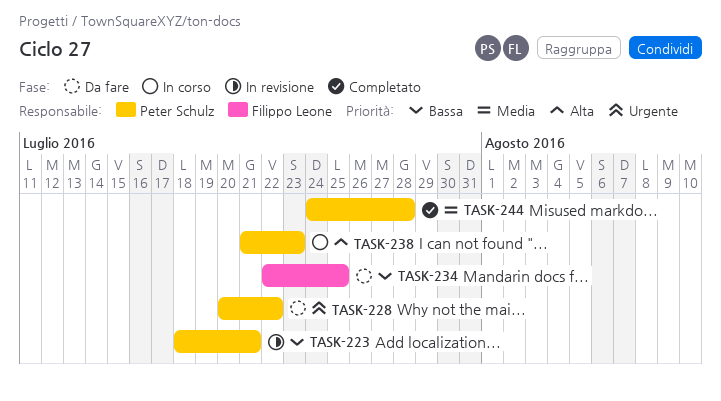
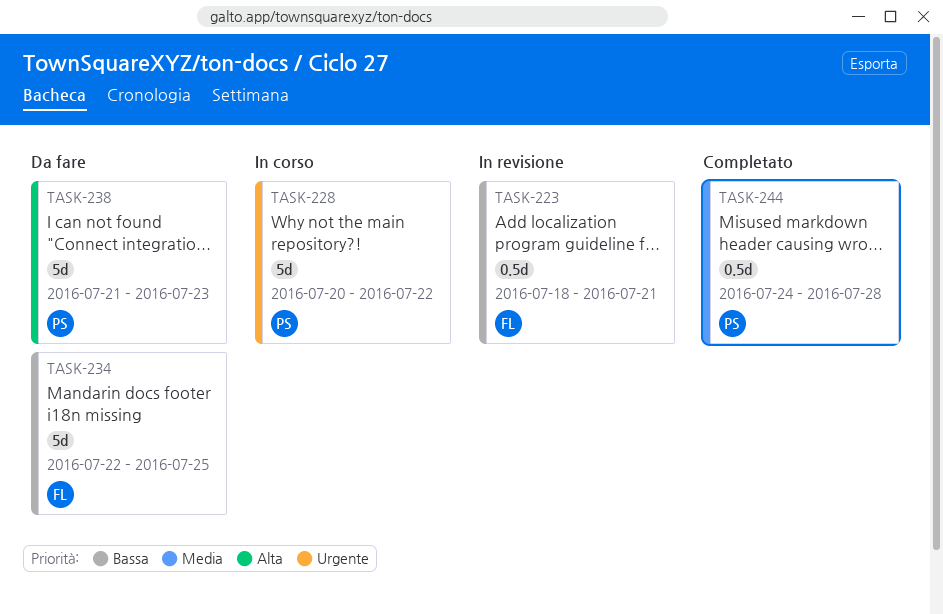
TASK-223, owner: Peter Schulz -> Filippo Leone
TASK-228, status: Da fare -> In corso
TASK-238, status: In corso -> Da fare

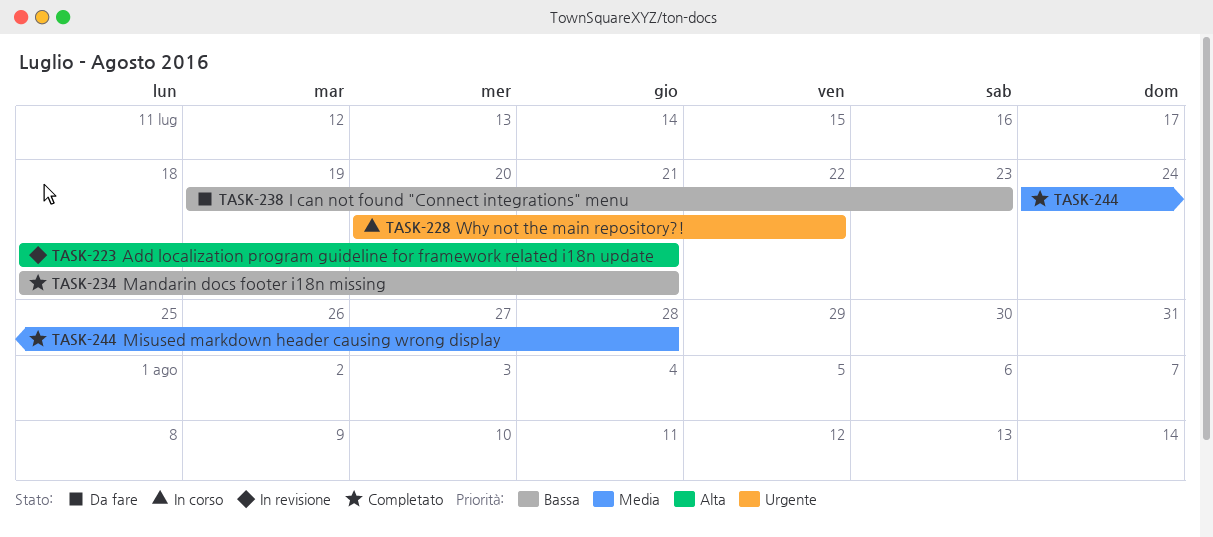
TASK-223, priority: Bassa -> Alta
TASK-234, status: Da fare -> Completato
TASK-234, start: Jul 22 -> Jul 18
TASK-234, due: Jul 25 -> Jul 21
TASK-238, priority: Alta -> Bassa
TASK-238, start: Jul 21 -> Jul 19

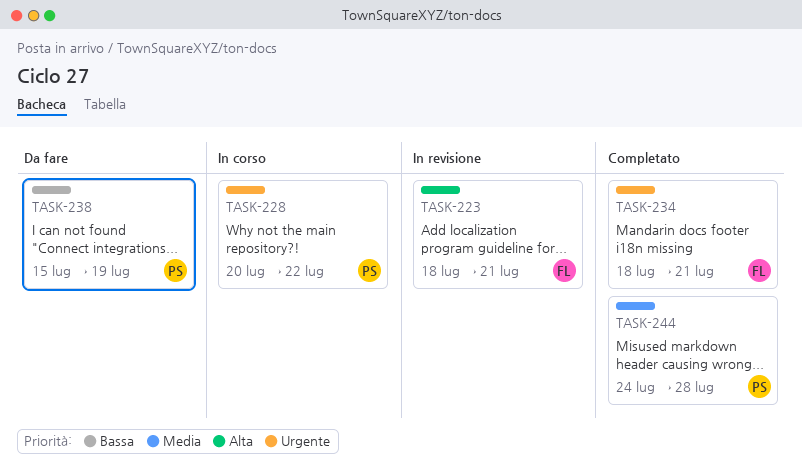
TASK-234, priority: Bassa -> Urgente
TASK-238, start: Jul 19 -> Jul 15
TASK-238, due: Jul 23 -> Jul 19

